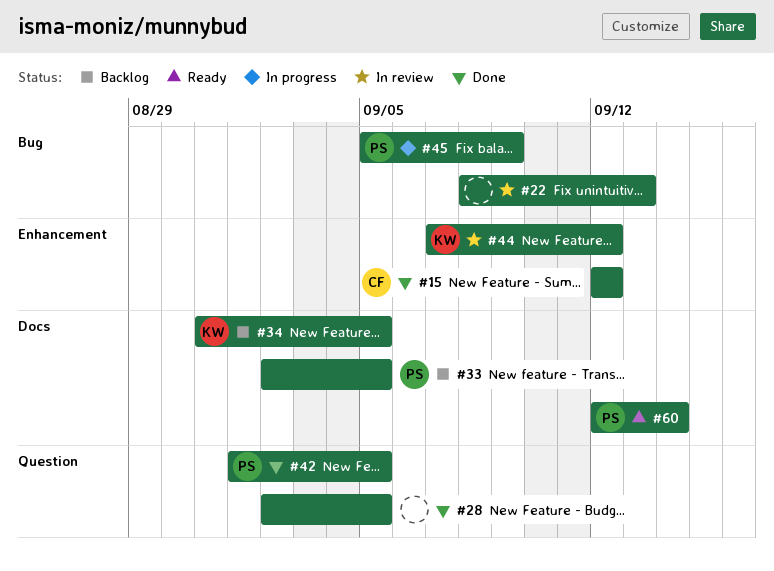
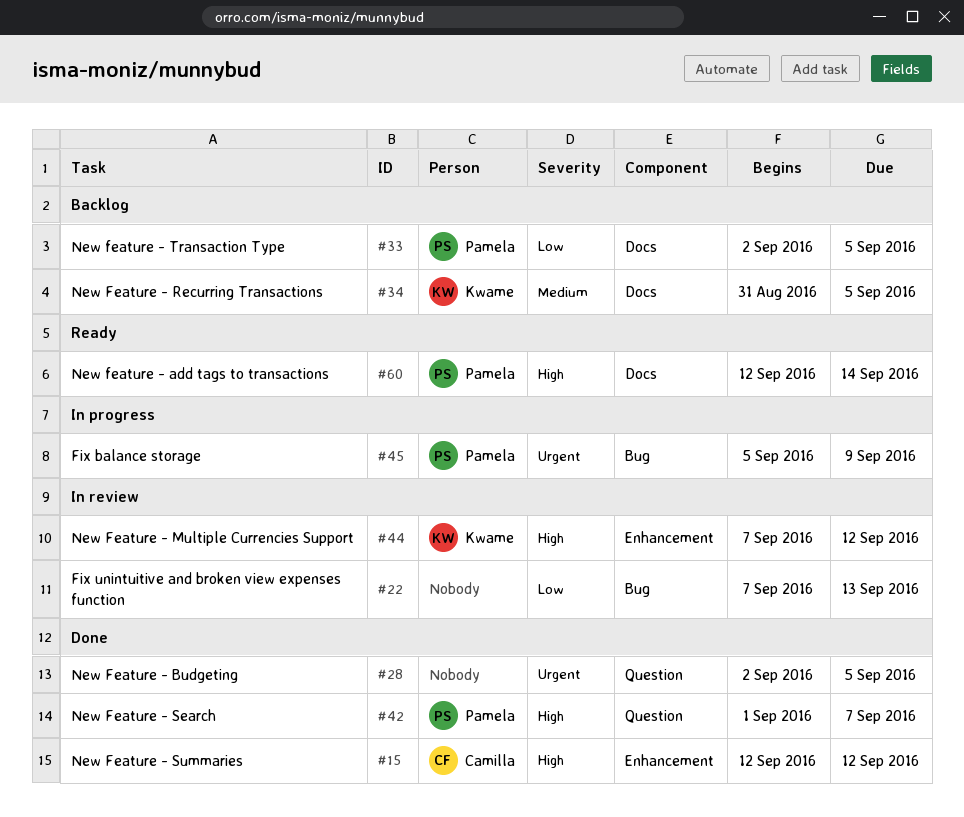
#22, start: Sep 8 -> Sep 7
#42, due: Sep 5 -> Sep 7

